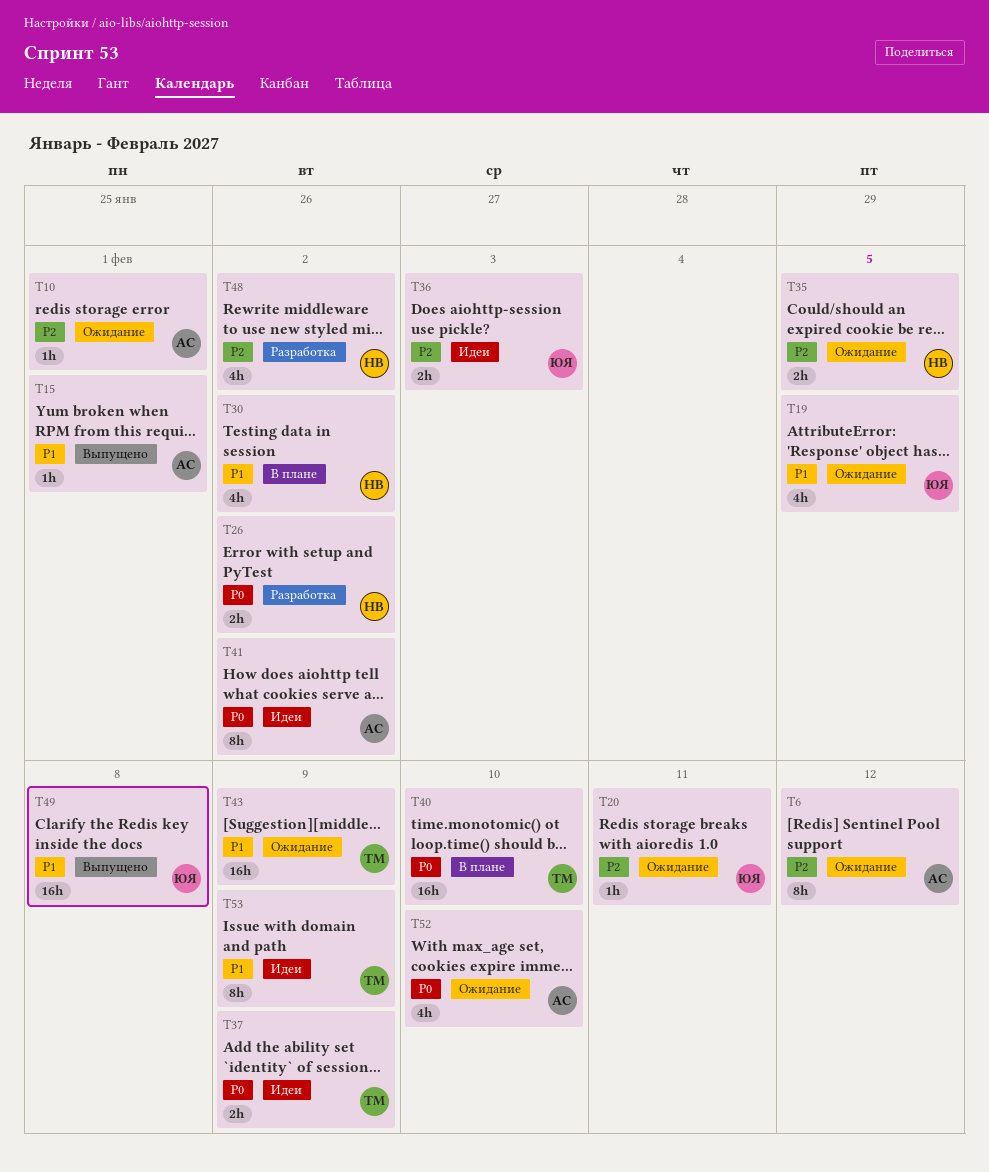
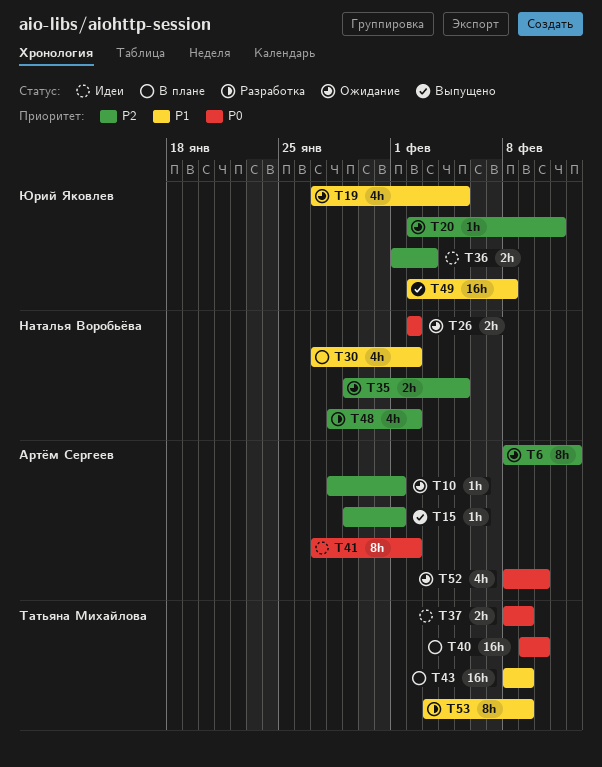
T15, priority: P1 -> P2
T26, status: Разработка -> Ожидание
T43, status: Ожидание -> В плане
T53, status: Идеи -> Разработка

